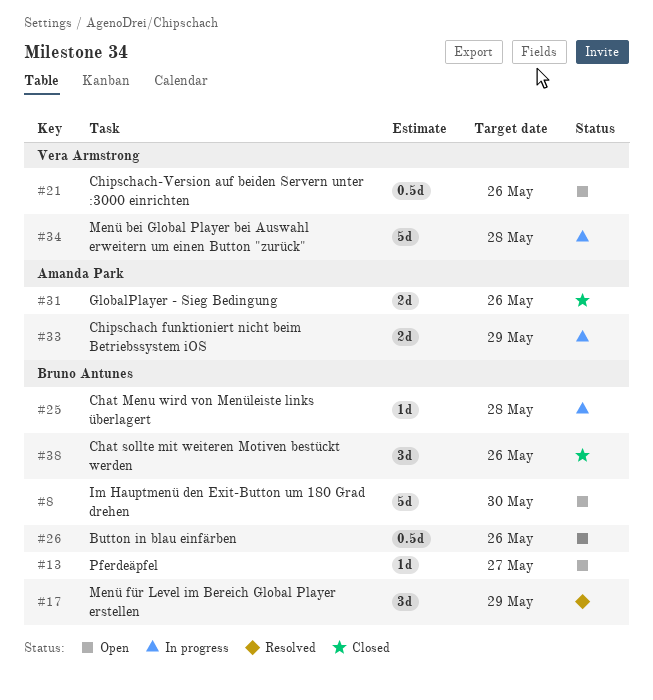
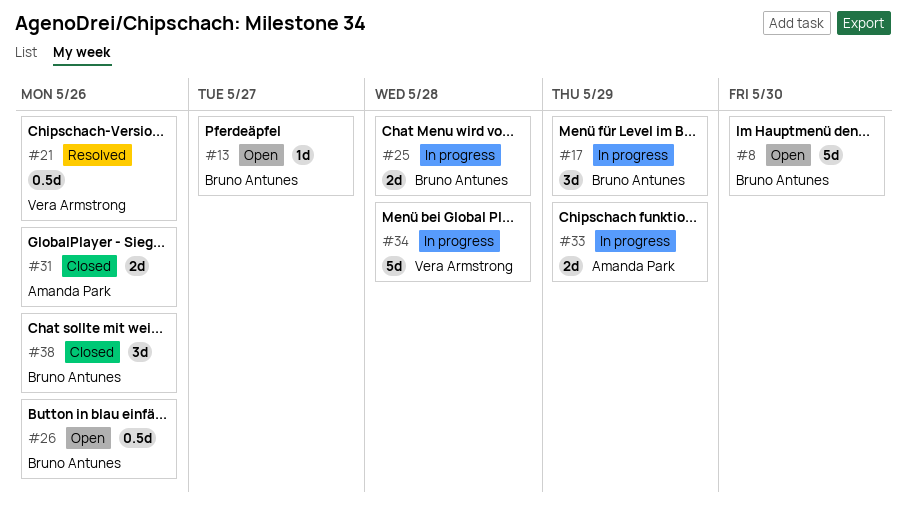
#17, status: Resolved -> In progress
#21, status: Open -> Resolved
#25, estimate: 1d -> 2d

